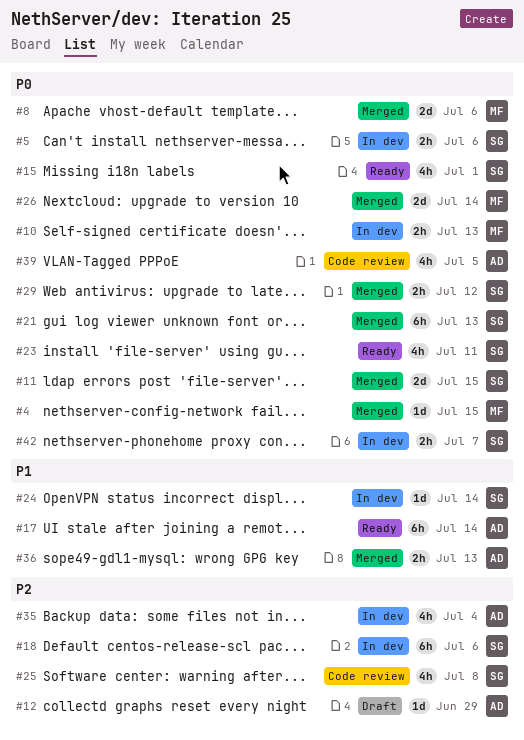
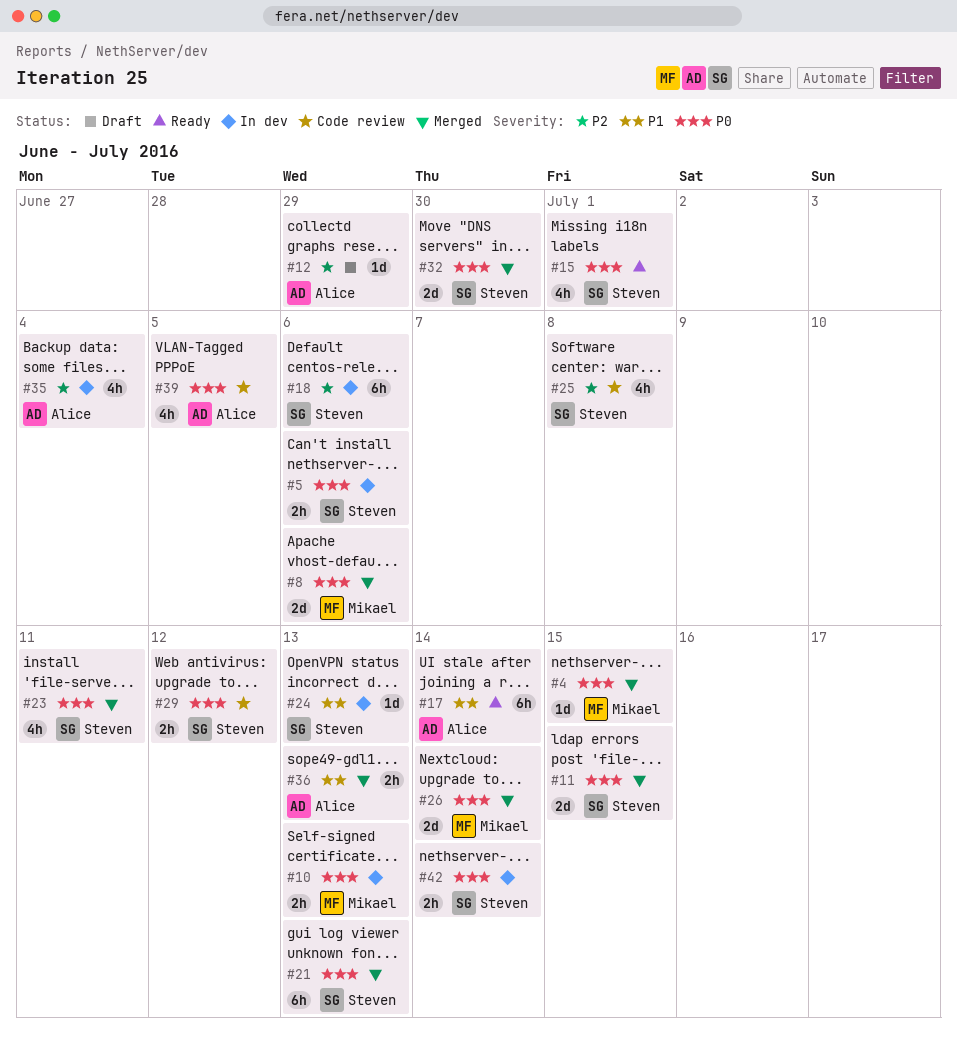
#23, status: Ready -> Merged
#24, due: Jul 14 -> Jul 13
#29, status: Merged -> Code review
#32: none -> present
#42, due: Jul 7 -> Jul 14

